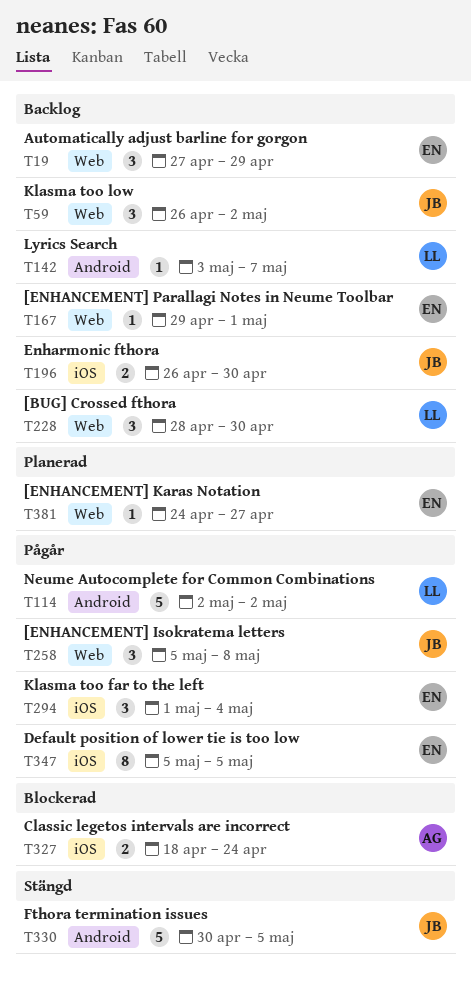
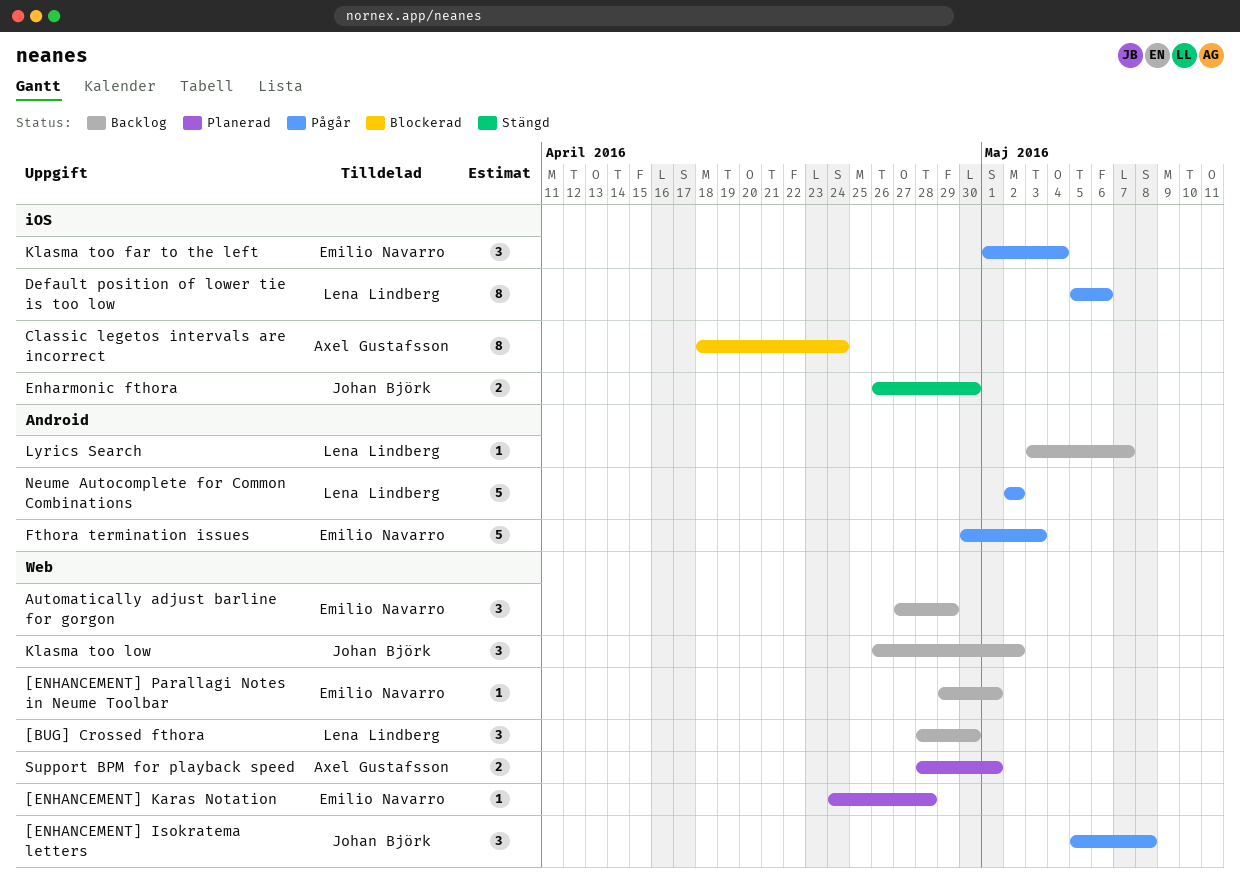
[ENHANCEMENT] Karas Notation, due: Apr 27 -> Apr 28
Classic legetos intervals are incorrect, estimate: 2 -> 8
Default position of lower tie is too low, owner: Emilio Navarro -> Lena Lindberg
Default position of lower tie is too low, due: May 5 -> May 6
Enharmonic fthora, status: Backlog -> Stängd
Fthora termination issues, status: Stängd -> Pågår
Fthora termination issues, owner: Johan Björk -> Emilio Navarro
Fthora termination issues, due: May 5 -> May 3
Support BPM for playback speed: none -> present

